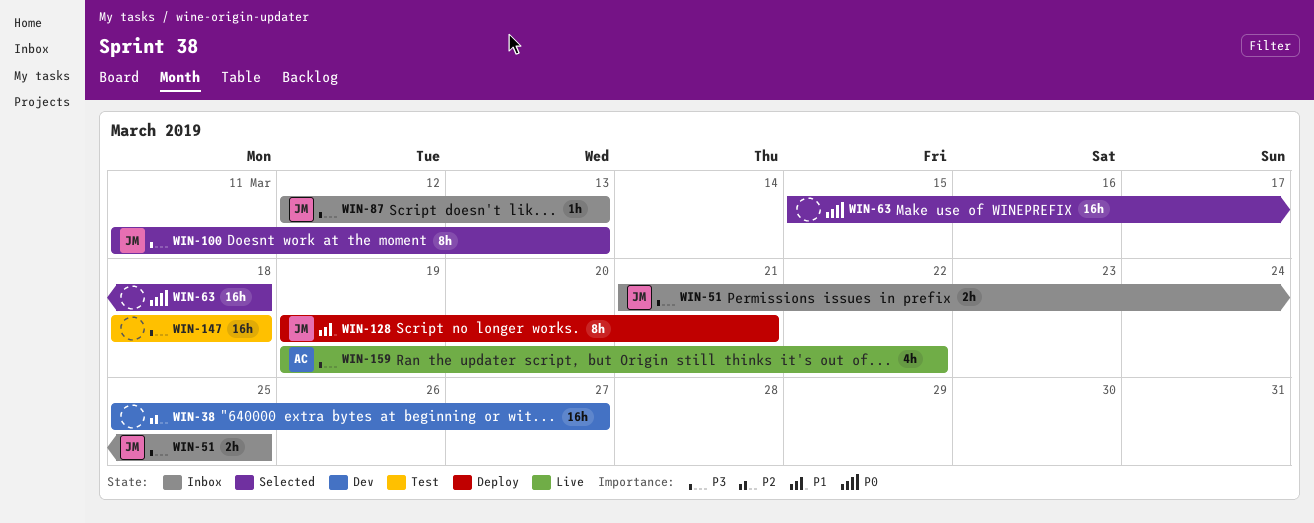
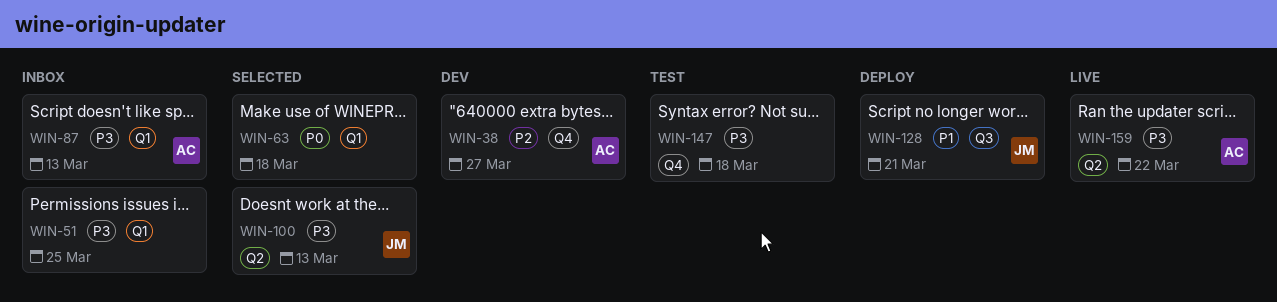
WIN-38, owner: none -> AC
WIN-51, owner: JM -> none
WIN-87, owner: JM -> AC

